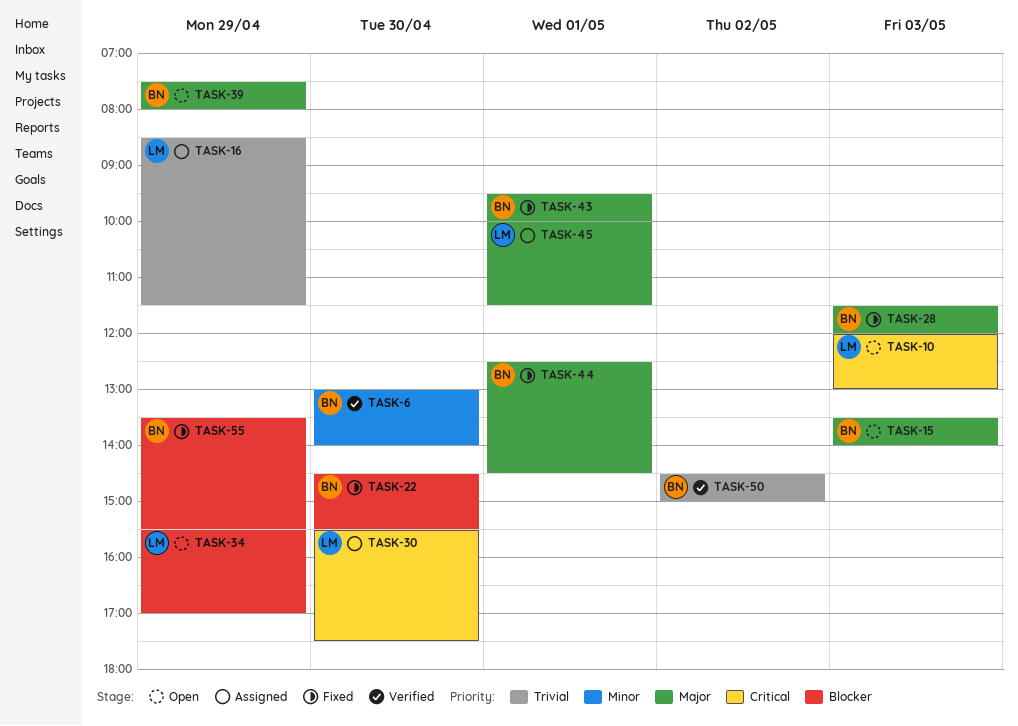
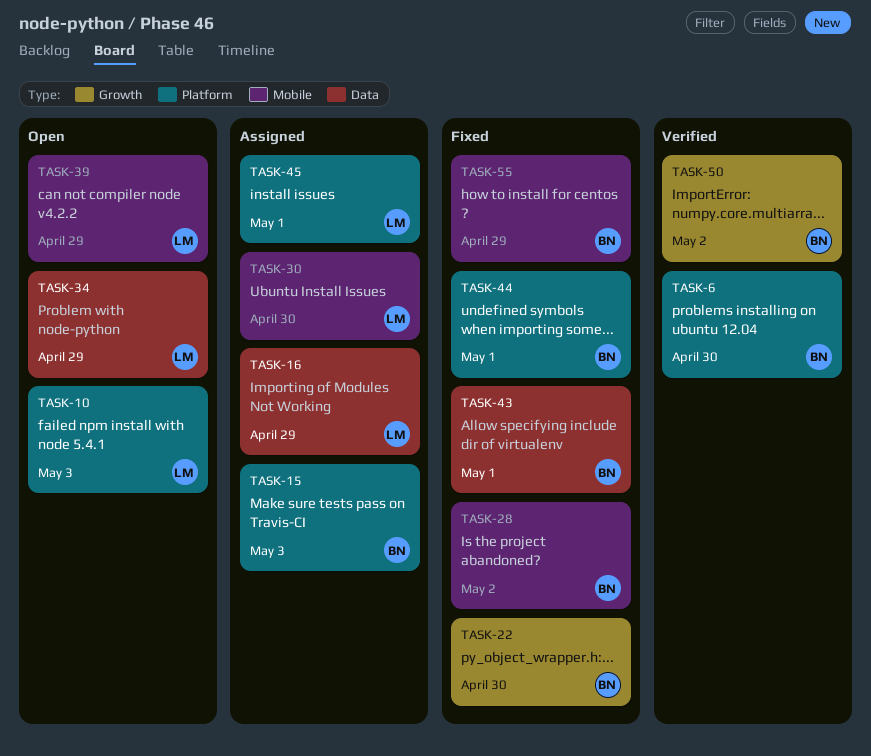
TASK-15, status: Open -> Assigned
TASK-28, day: May 3 -> May 2
TASK-39, owner: BN -> LM

